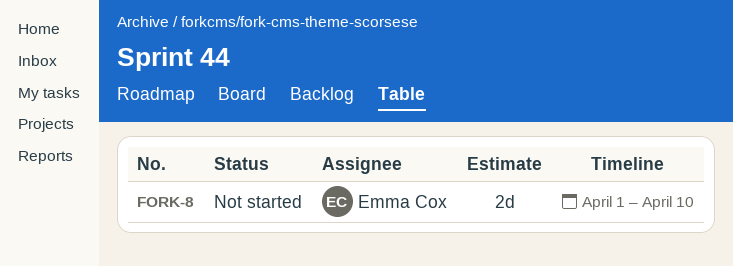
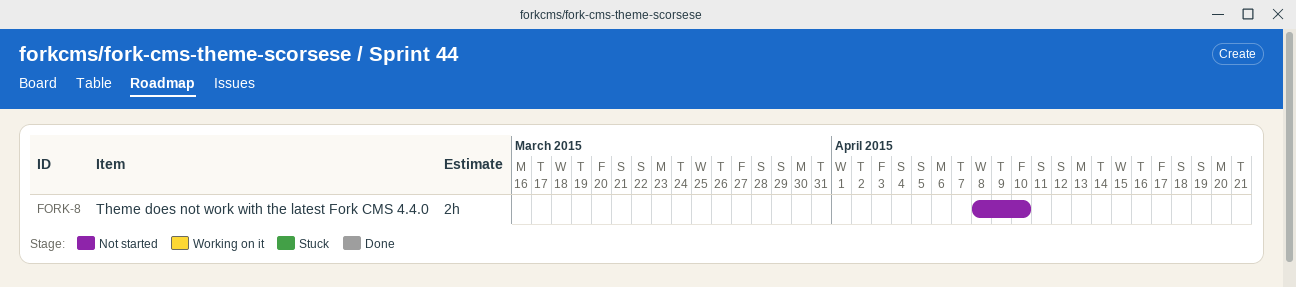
FORK-8, estimate: 2d -> 2h
FORK-8, start: Apr 1 -> Apr 8

